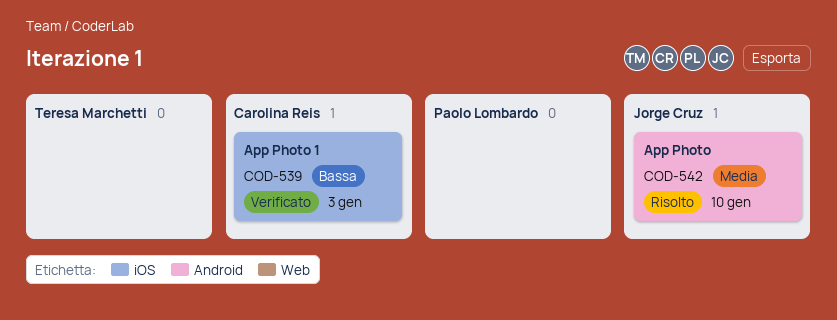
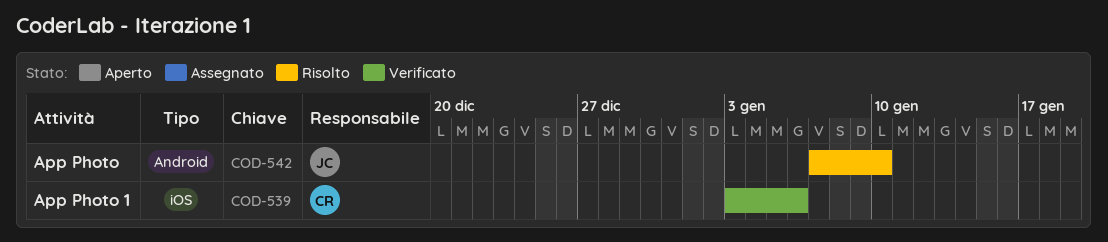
COD-539, due: Jan 3 -> Jan 6

